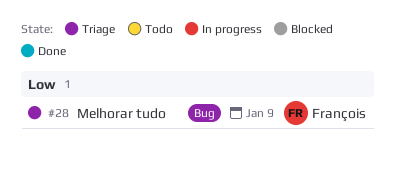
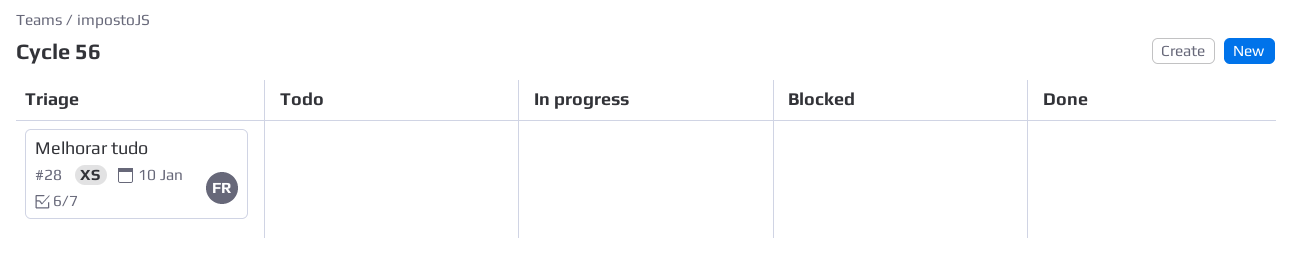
#28, due: Jan 9 -> Jan 10

